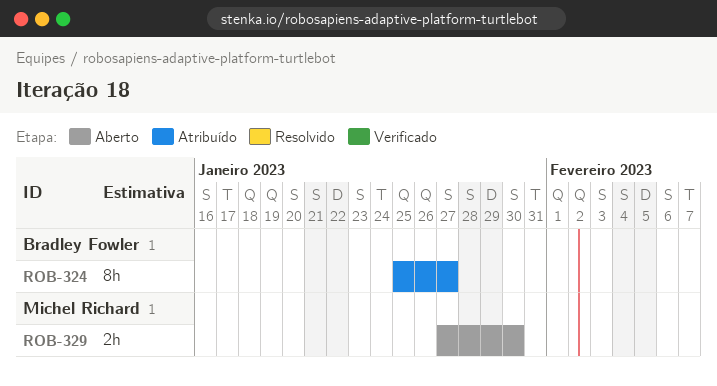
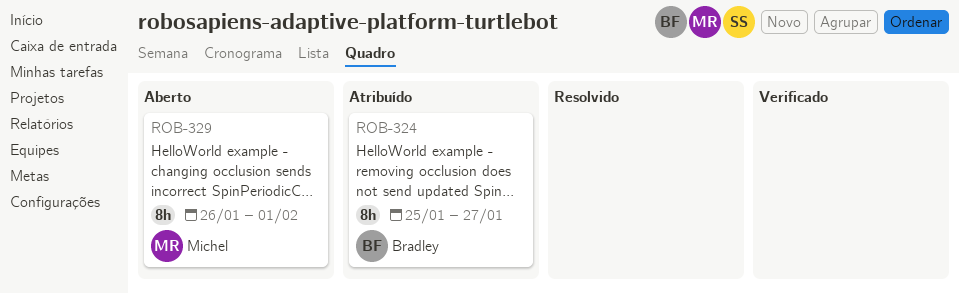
ROB-329, estimate: 2h -> 8h
ROB-329, start: Jan 27 -> Jan 26
ROB-329, due: Jan 30 -> Feb 1

